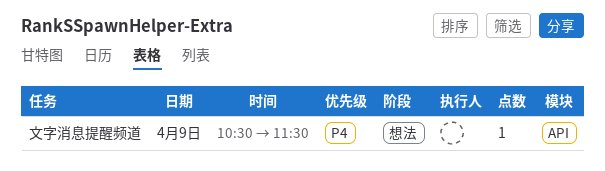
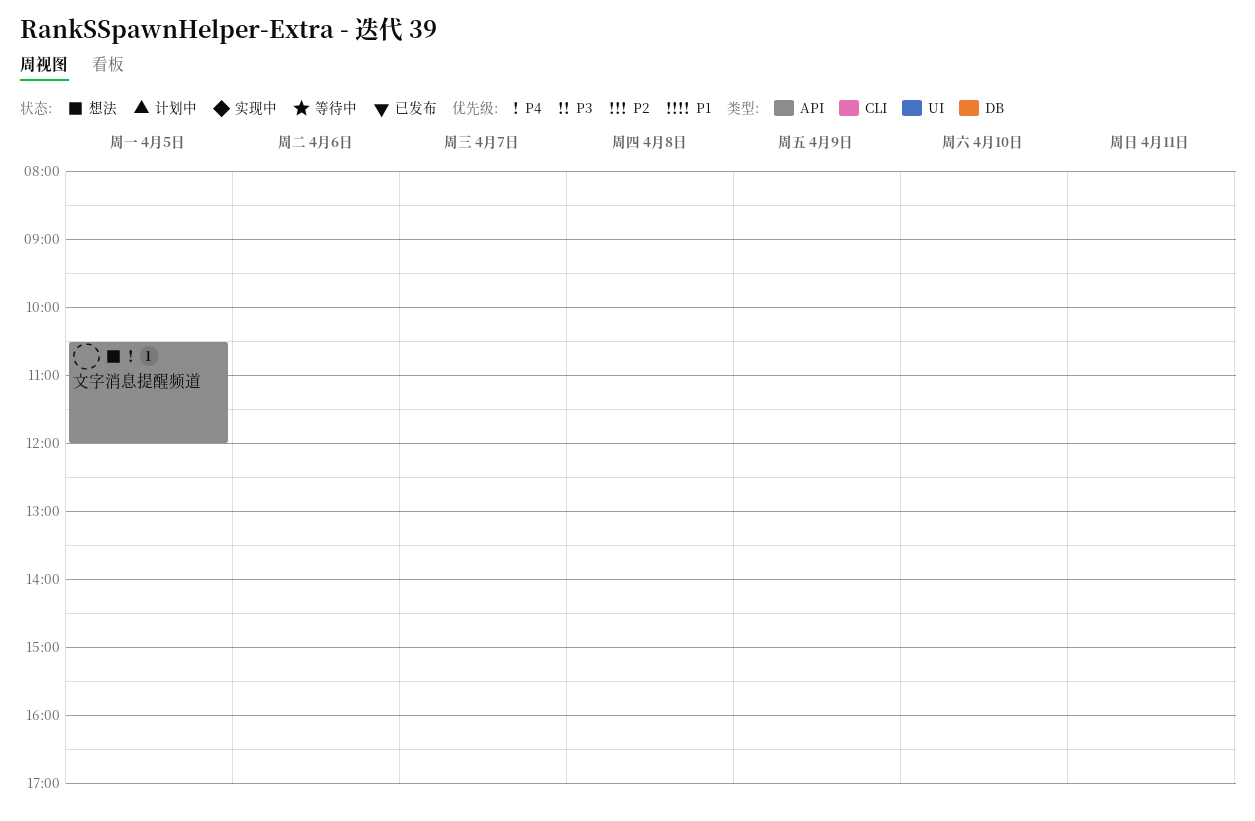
文字消息提醒频道, day: Apr 9 -> Apr 5
文字消息提醒频道, ends: 11:30 -> 12:00

